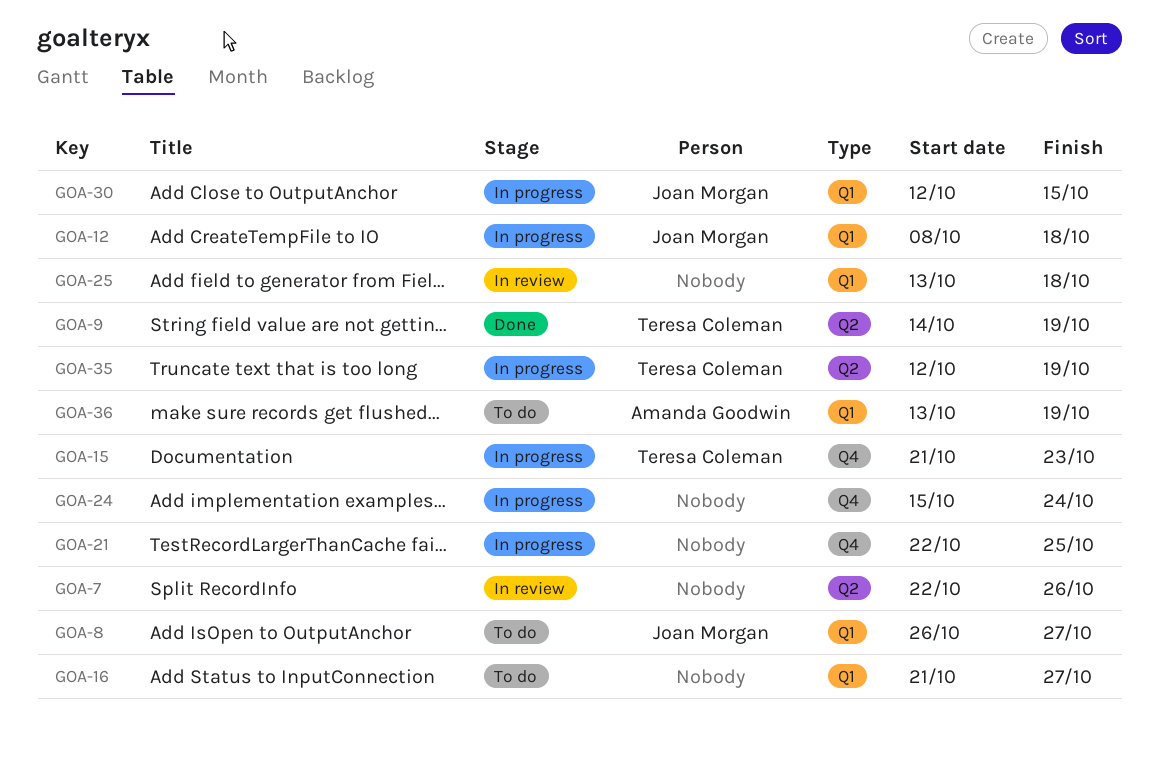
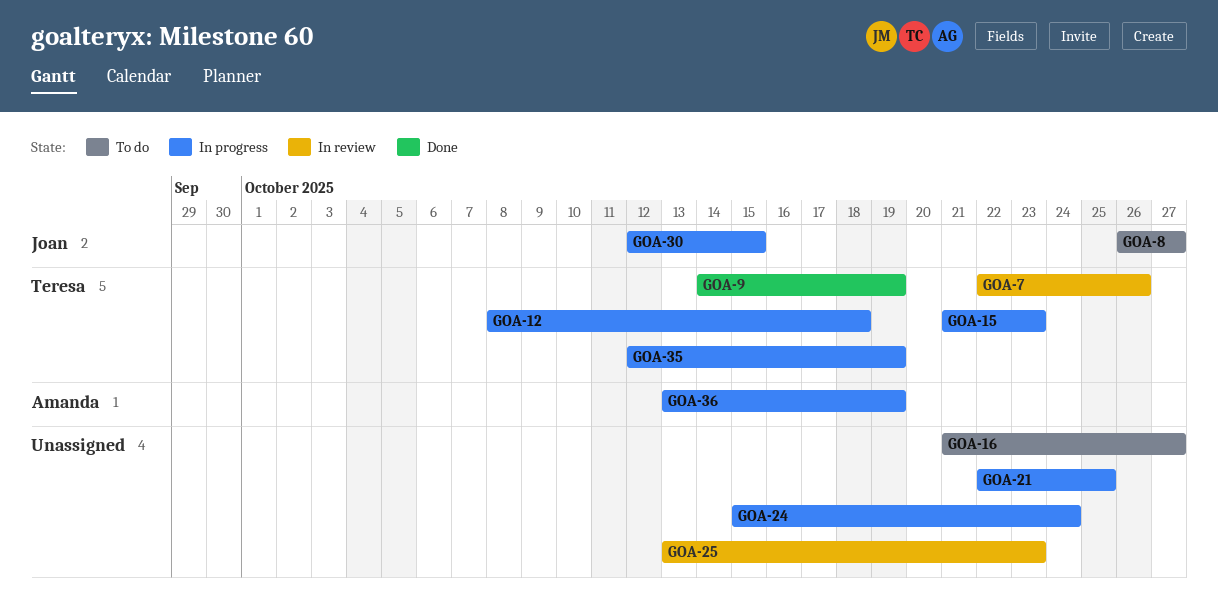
GOA-7, owner: none -> Teresa Coleman
GOA-12, owner: Joan Morgan -> Teresa Coleman
GOA-25, due: Oct 18 -> Oct 23
GOA-36, status: To do -> In progress

